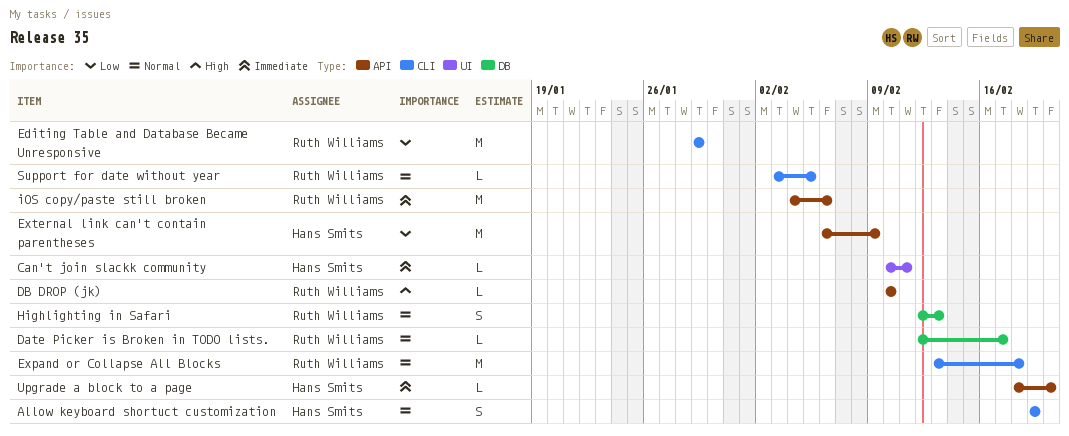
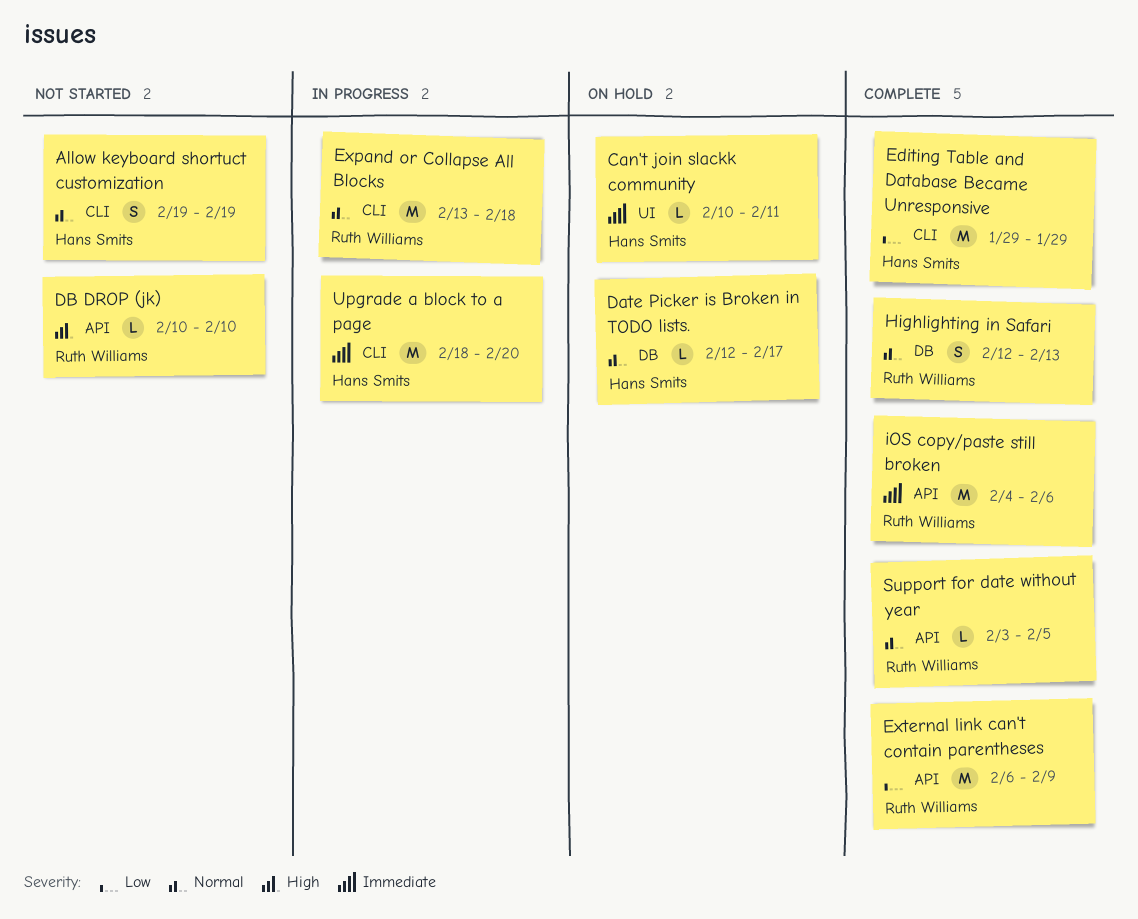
Date Picker is Broken in TODO lists., owner: Ruth Williams -> Hans Smits
Editing Table and Database Became Unresponsive, owner: Ruth Williams -> Hans Smits
External link can't contain parentheses, owner: Hans Smits -> Ruth Williams
Support for date without year, label: CLI -> API
Upgrade a block to a page, label: API -> CLI
Upgrade a block to a page, estimate: L -> M

